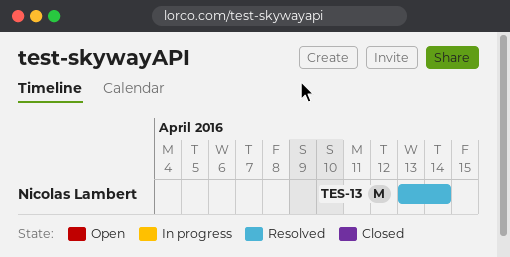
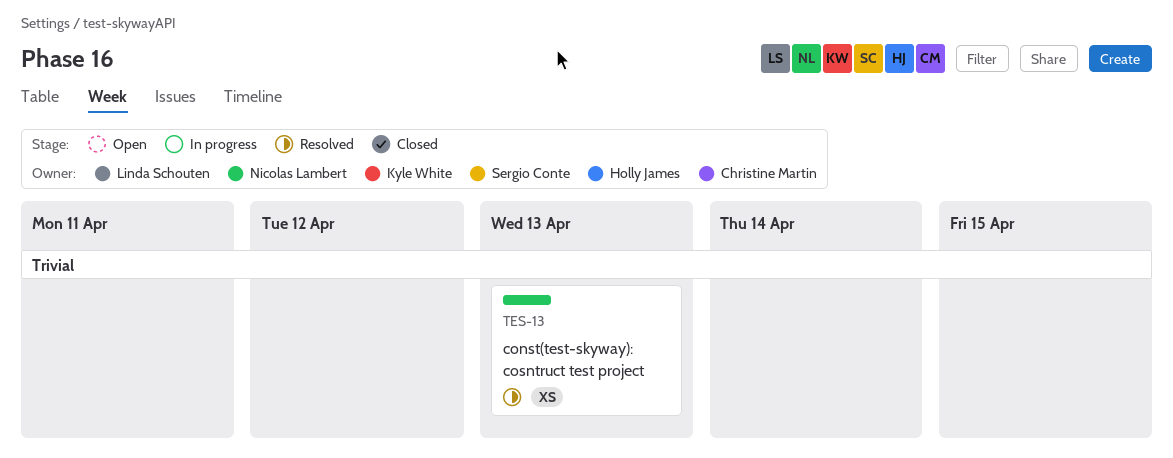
TES-13, estimate: M -> XS
TES-13, due: Apr 14 -> Apr 13

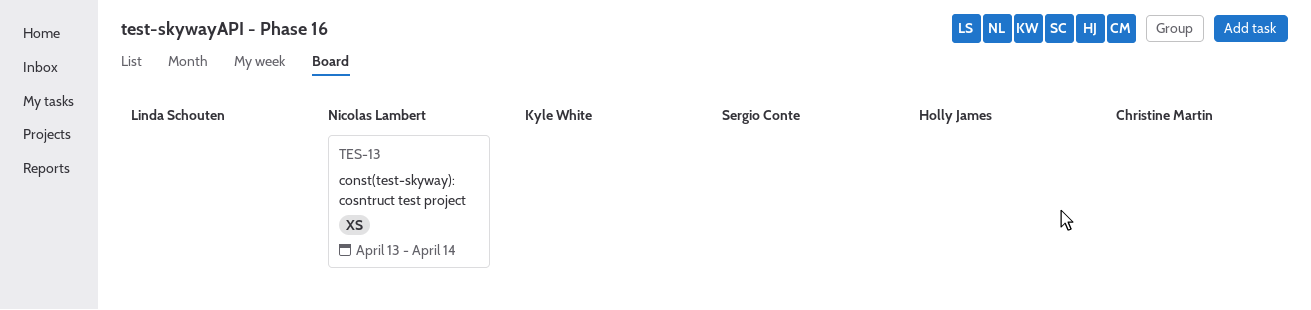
TES-13, due: Apr 13 -> Apr 14

